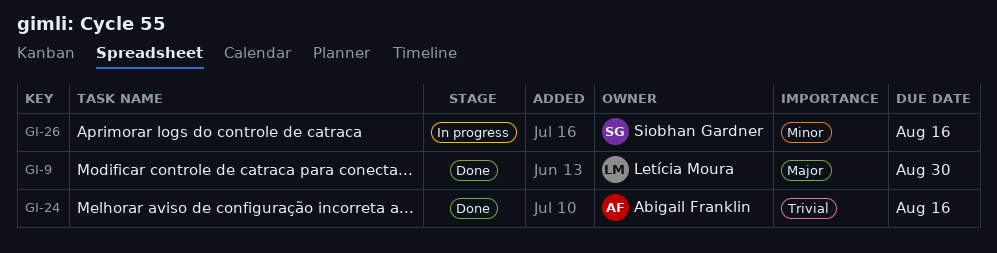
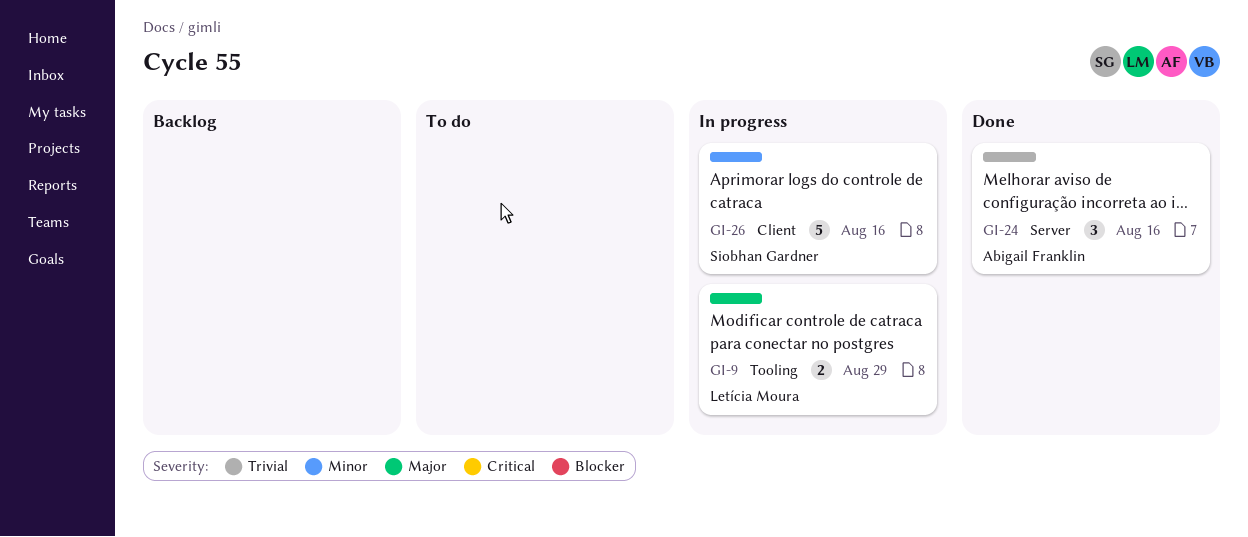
GI-9, status: Done -> In progress
GI-9, due: Aug 30 -> Aug 29

